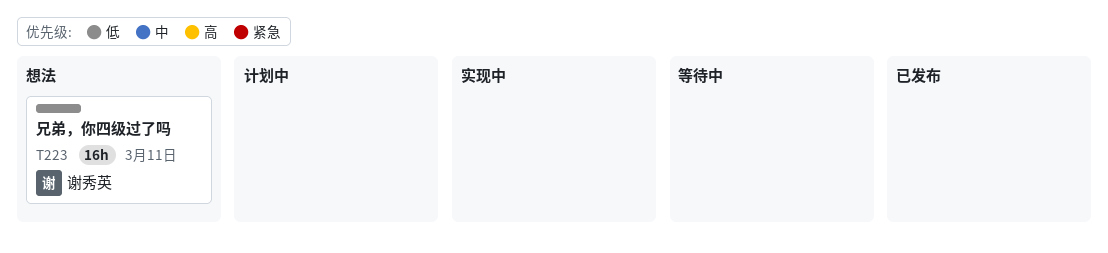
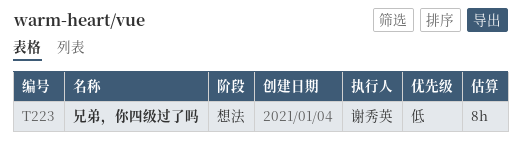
T223, estimate: 16h -> 8h

